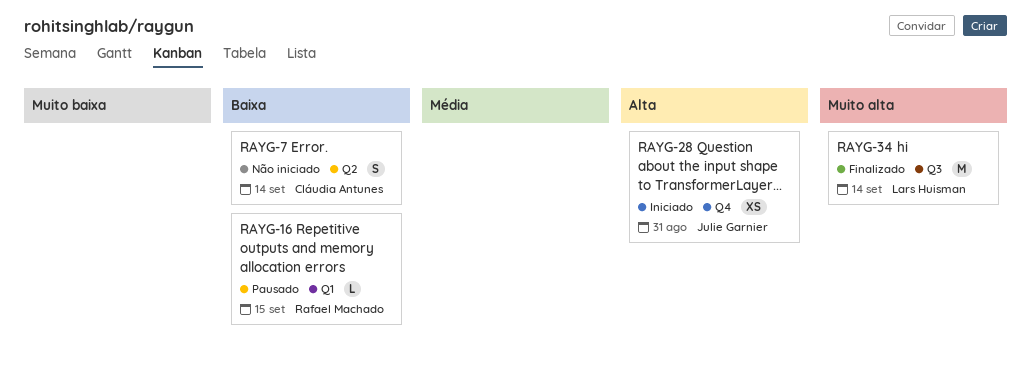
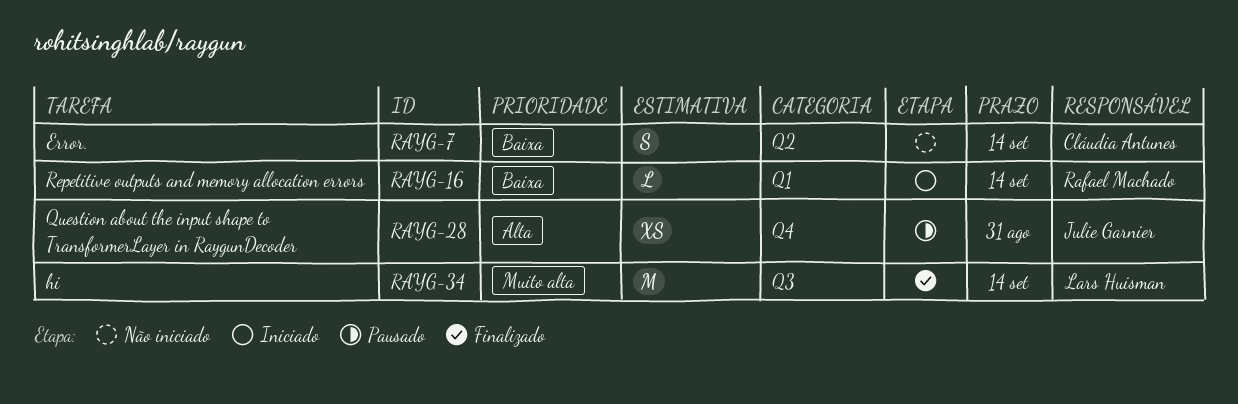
RAYG-16, status: Pausado -> Iniciado
RAYG-16, due: Sep 15 -> Sep 14
RAYG-28, status: Iniciado -> Pausado

